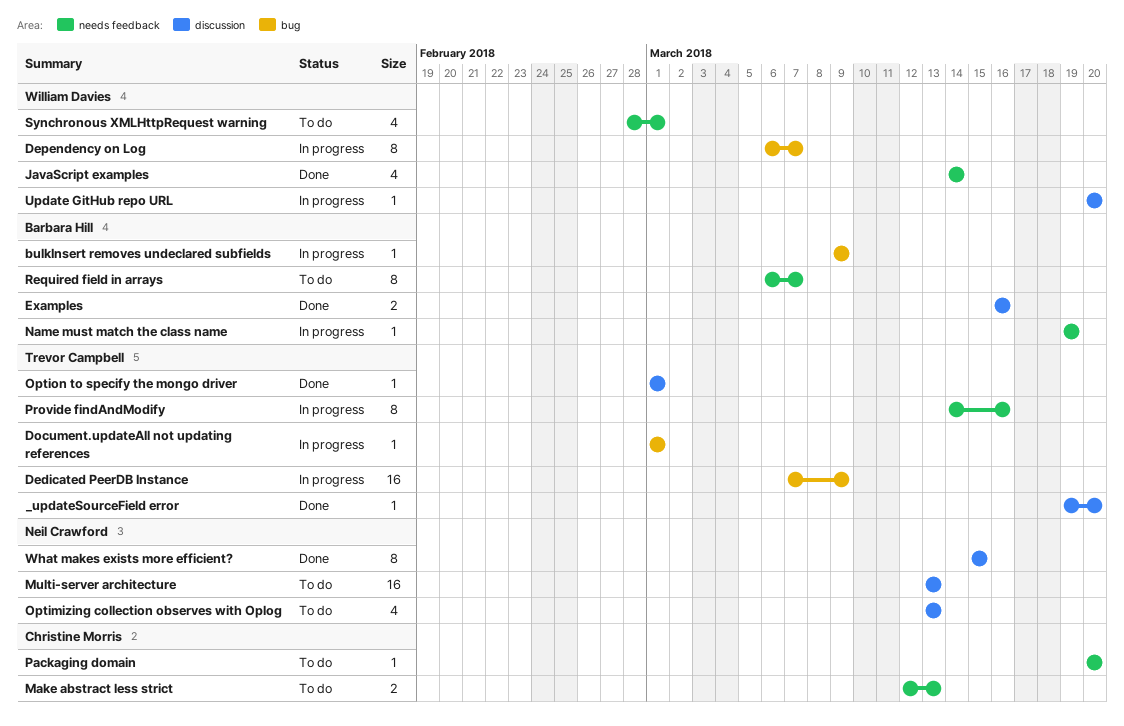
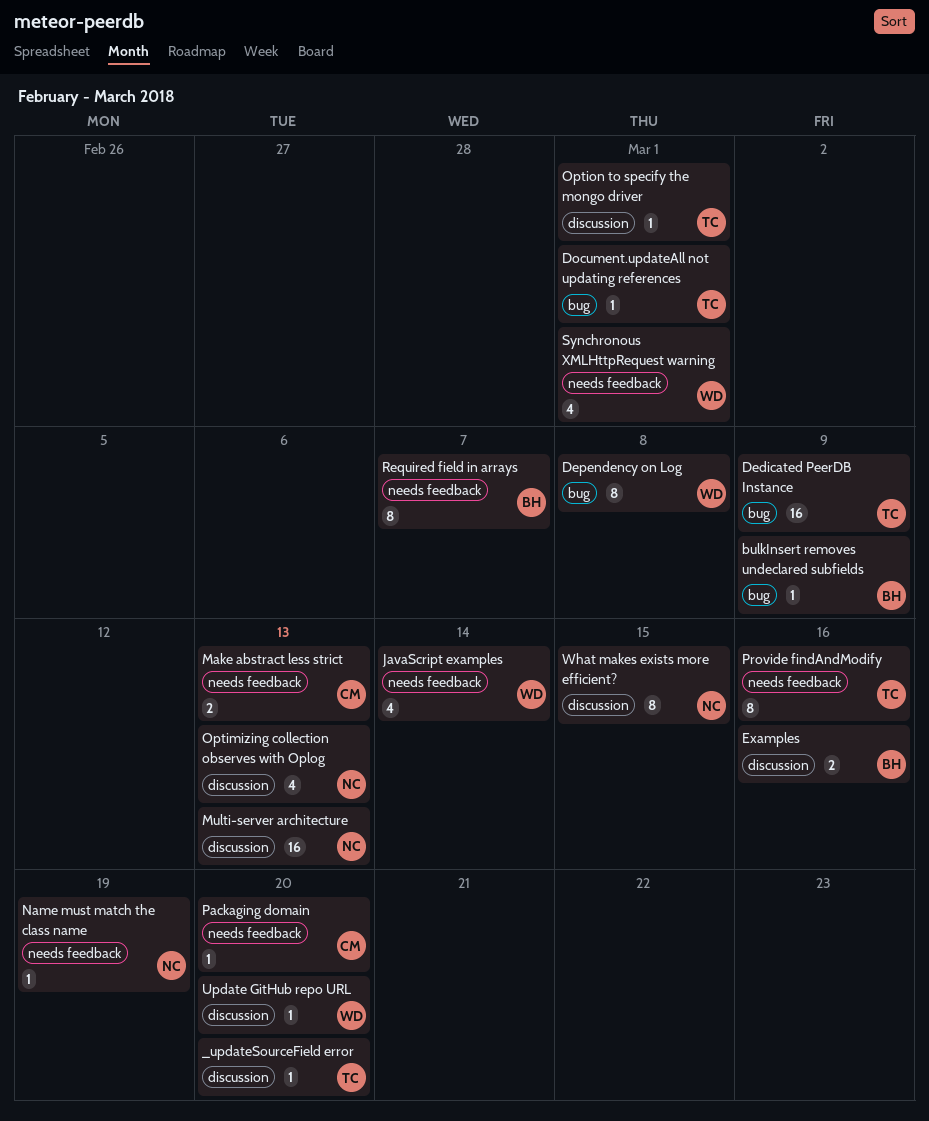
Dependency on Log, due: Mar 7 -> Mar 8
Name must match the class name, owner: Barbara Hill -> Neil Crawford

